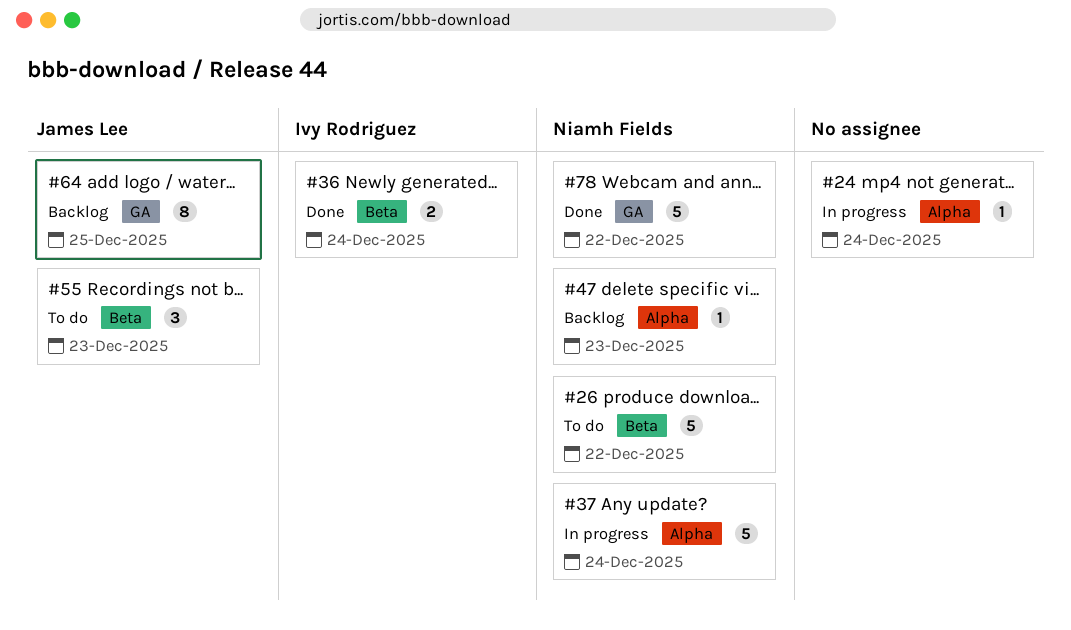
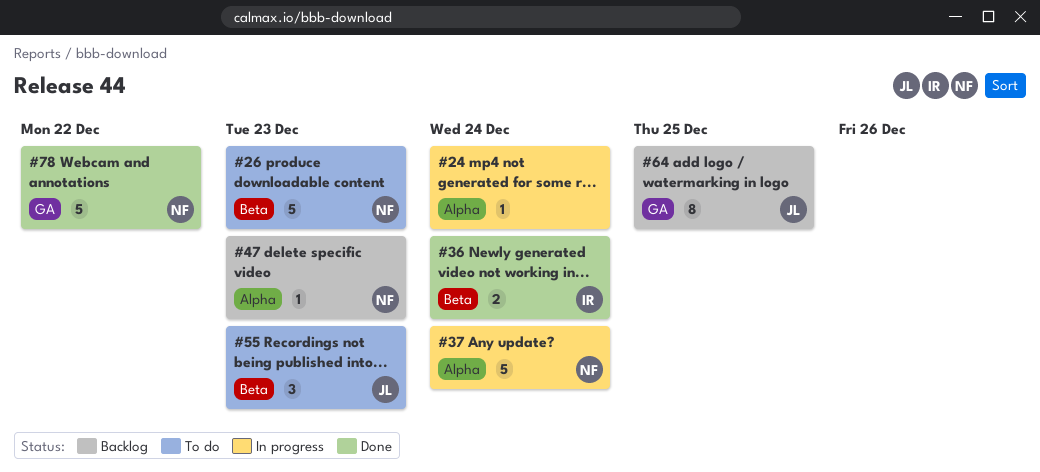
#26, due: Dec 22 -> Dec 23

